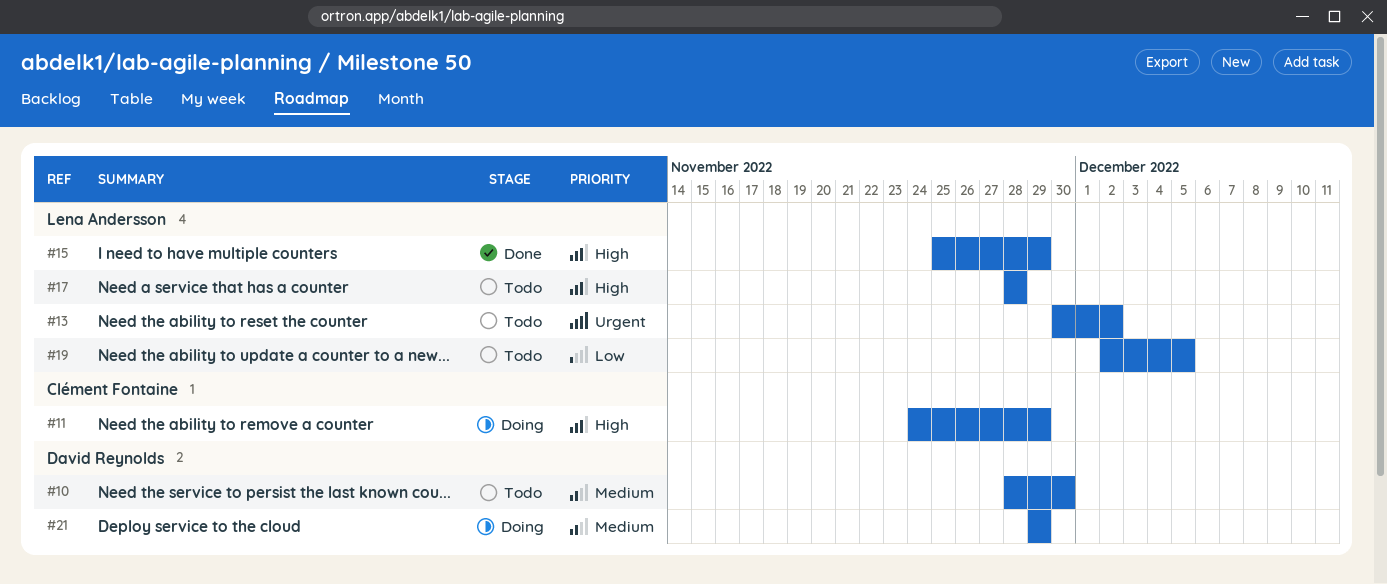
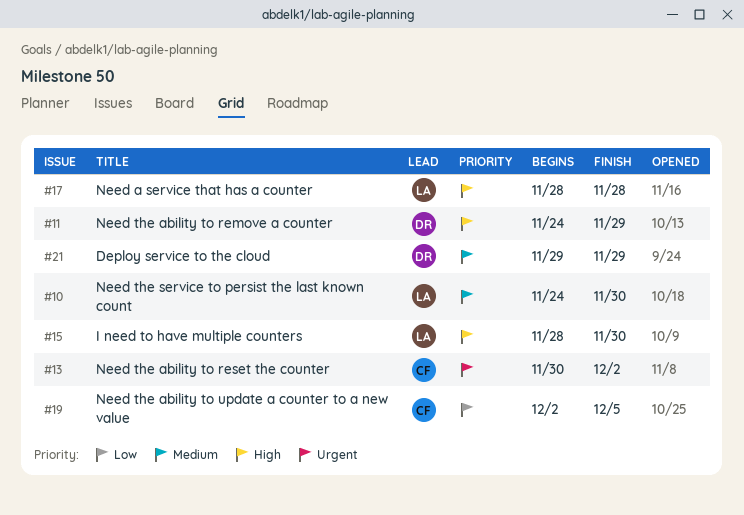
#10, owner: David Reynolds -> Lena Andersson
#10, start: Nov 28 -> Nov 24
#11, owner: Clément Fontaine -> David Reynolds
#13, owner: Lena Andersson -> Clément Fontaine
#15, start: Nov 25 -> Nov 28
#15, due: Nov 29 -> Nov 30
#19, owner: Lena Andersson -> Clément Fontaine

